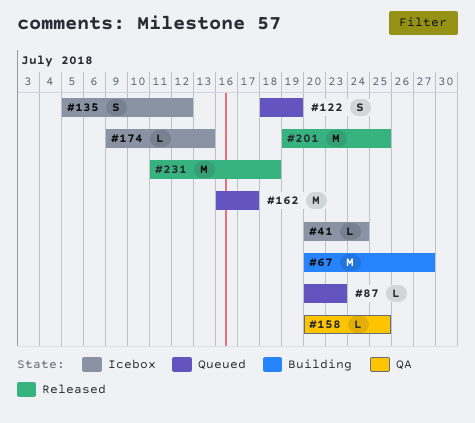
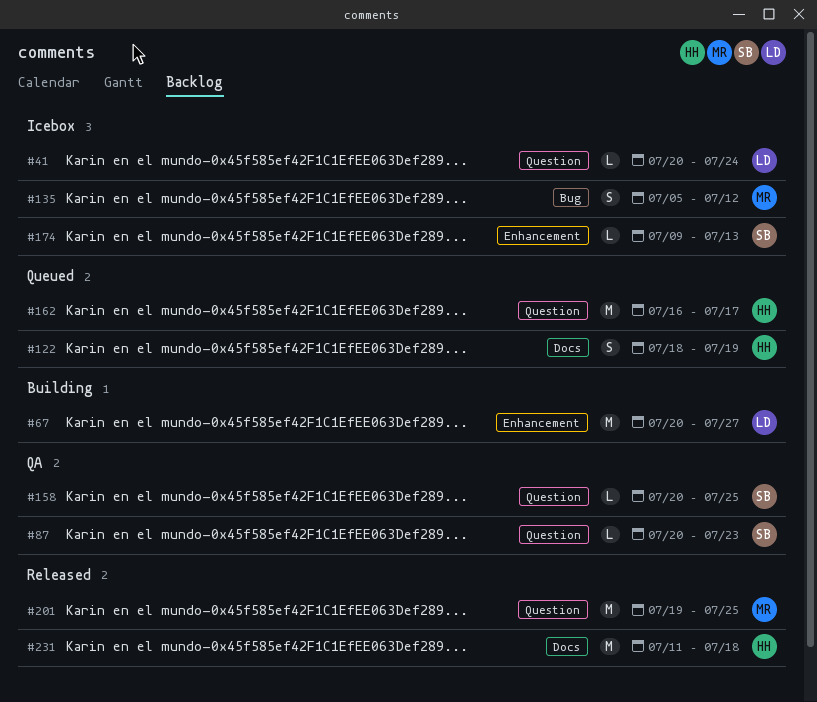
#87, status: Queued -> QA

